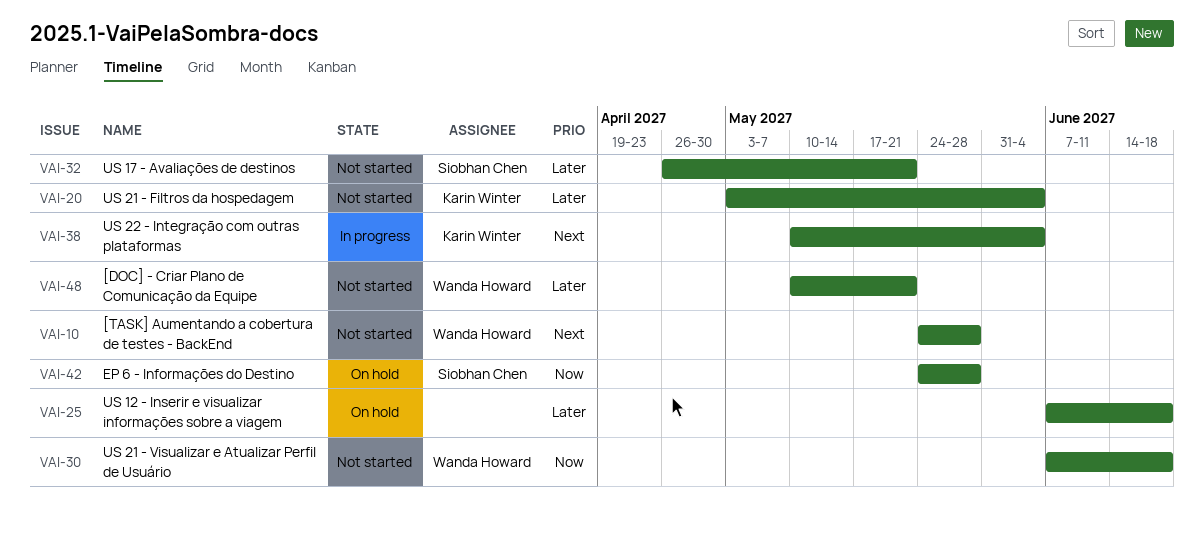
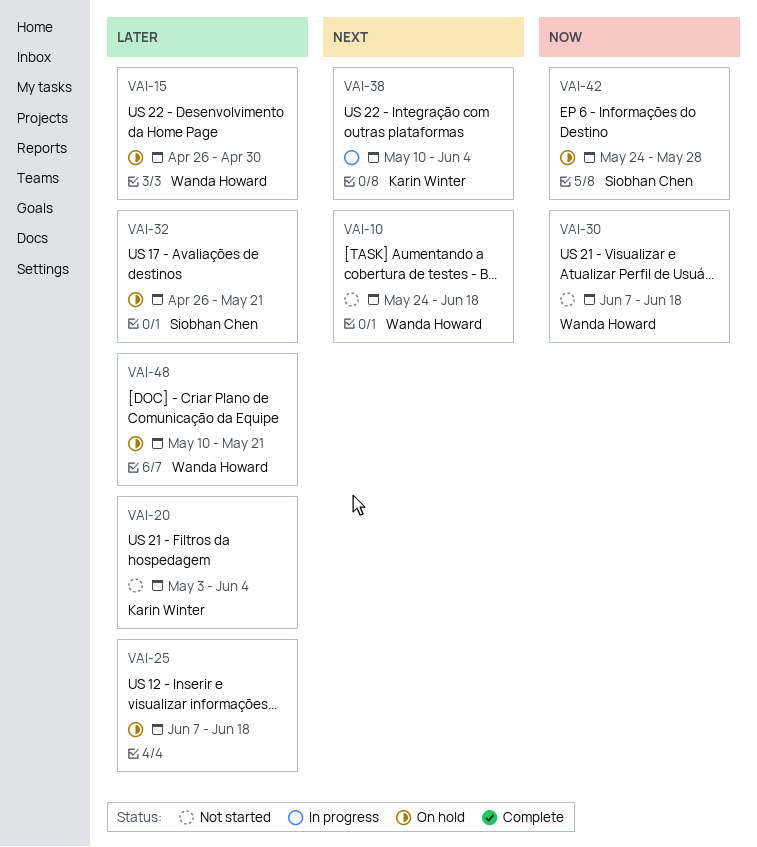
VAI-10, due: May 28 -> Jun 18
VAI-15: none -> present
VAI-32, status: Not started -> On hold
VAI-48, status: Not started -> On hold

